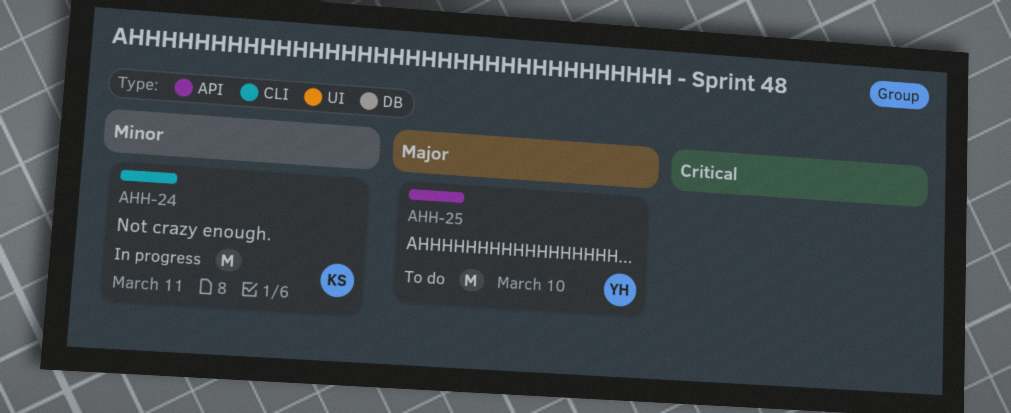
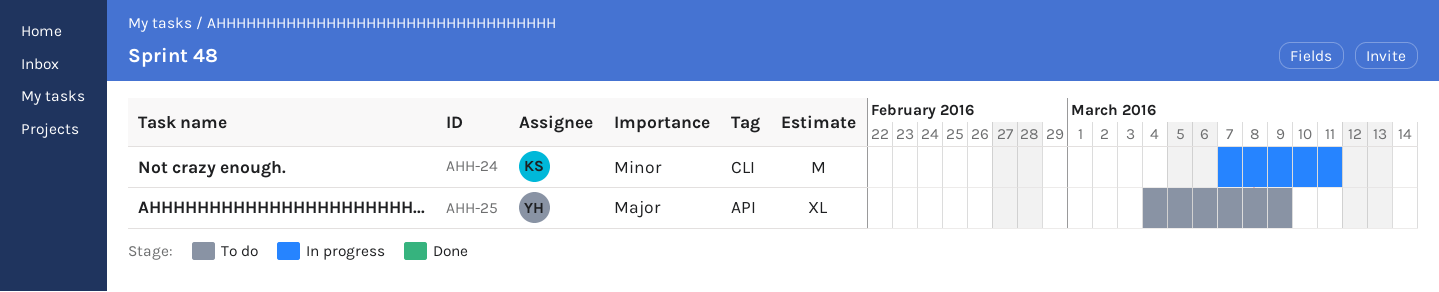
AHH-25, estimate: M -> XL
AHH-25, due: Mar 10 -> Mar 9

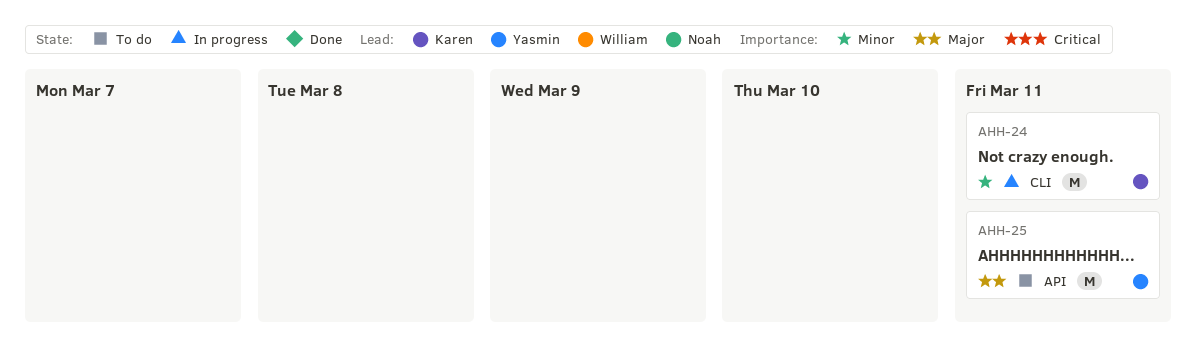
AHH-25, estimate: XL -> M
AHH-25, due: Mar 9 -> Mar 11

